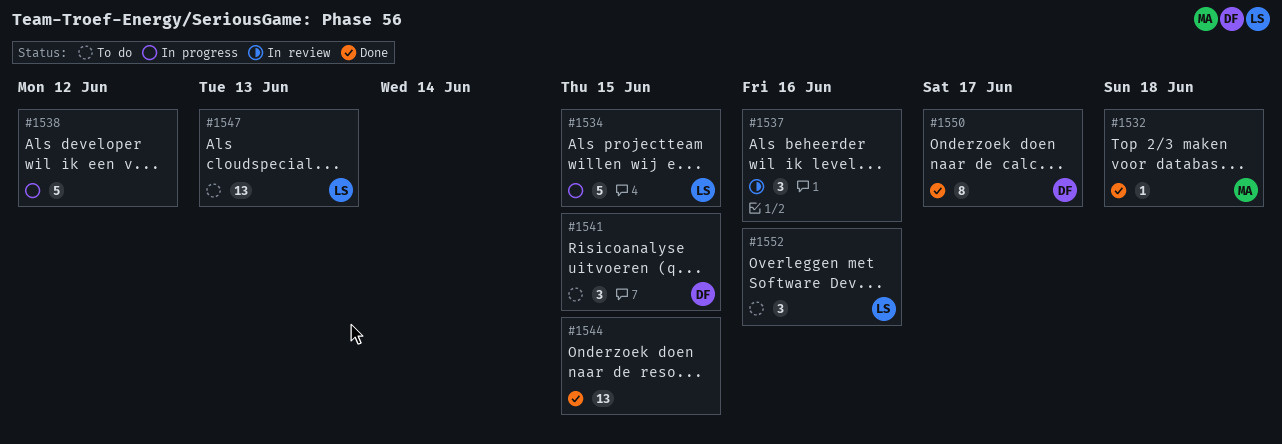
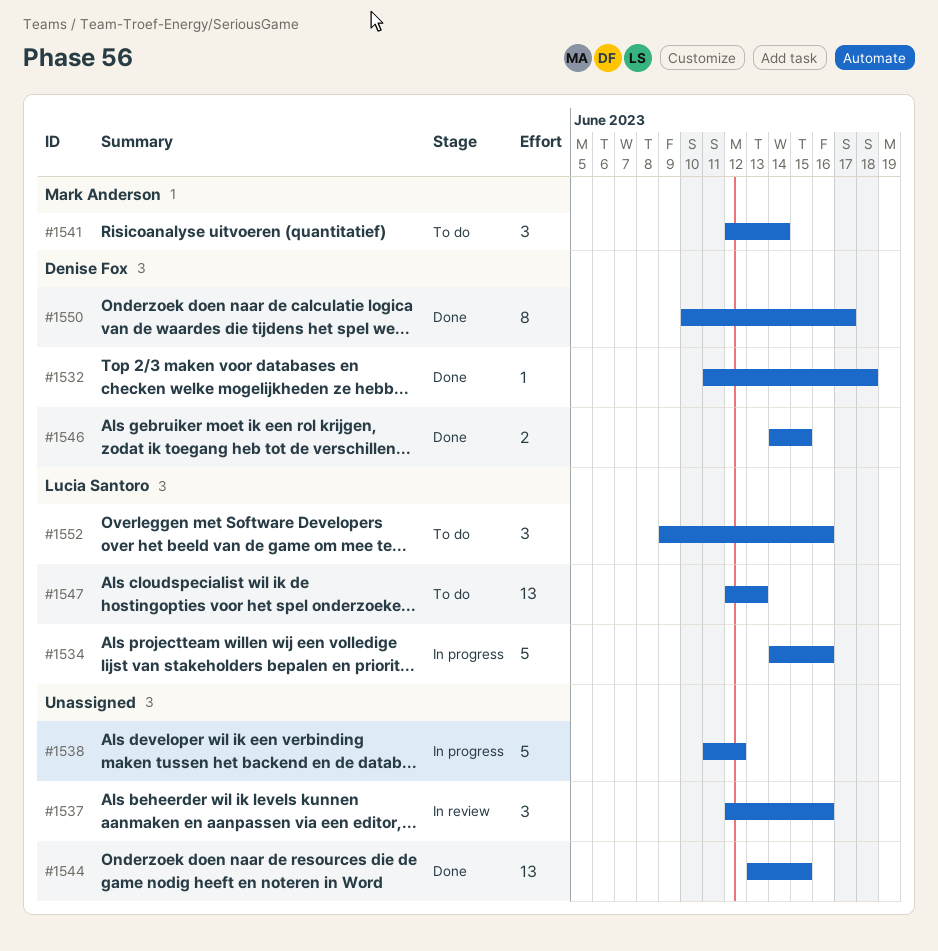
#1532, owner: Mark Anderson -> Denise Fox
#1534, due: Jun 15 -> Jun 16
#1541, owner: Denise Fox -> Mark Anderson
#1541, due: Jun 15 -> Jun 14
#1546: none -> present

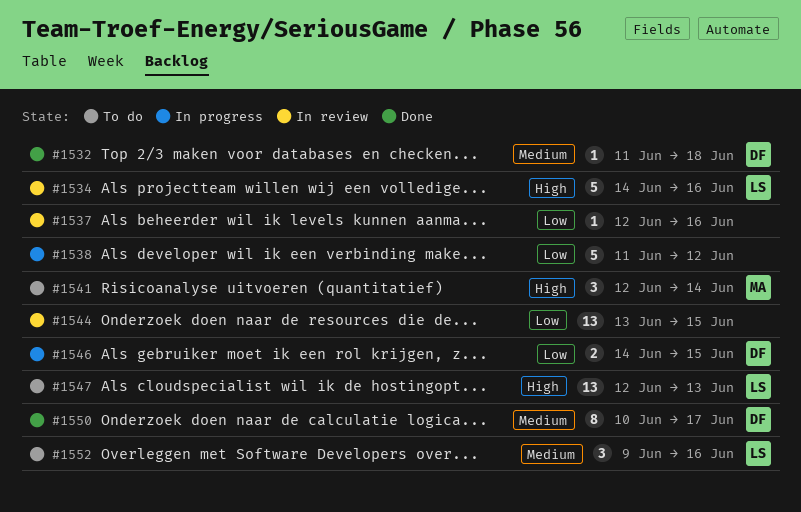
#1534, status: In progress -> In review
#1537, estimate: 3 -> 1
#1544, status: Done -> In review
#1546, status: Done -> In progress

